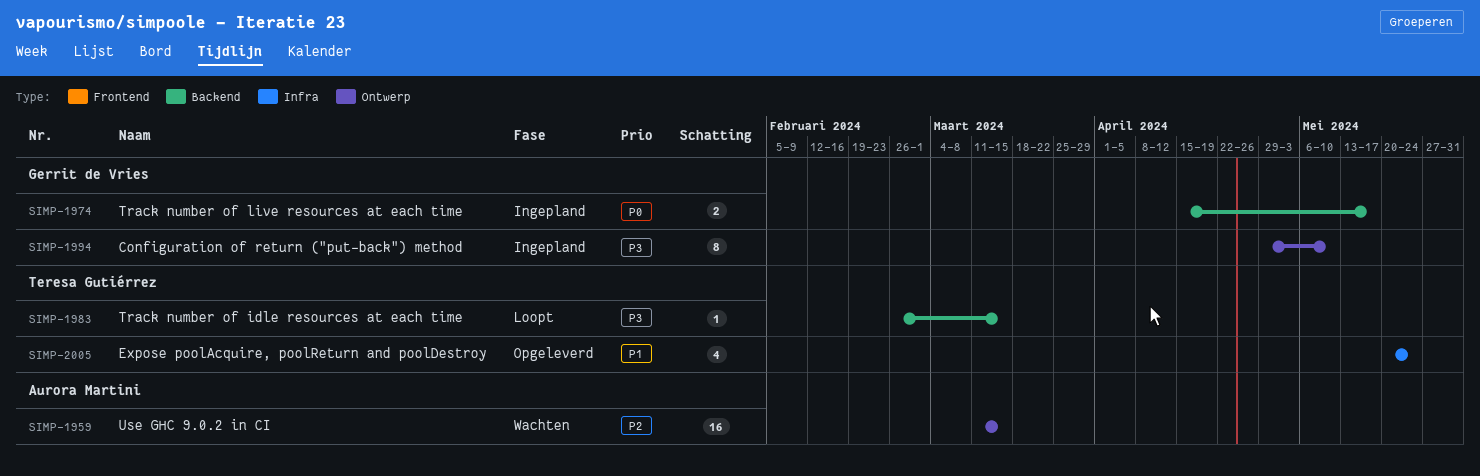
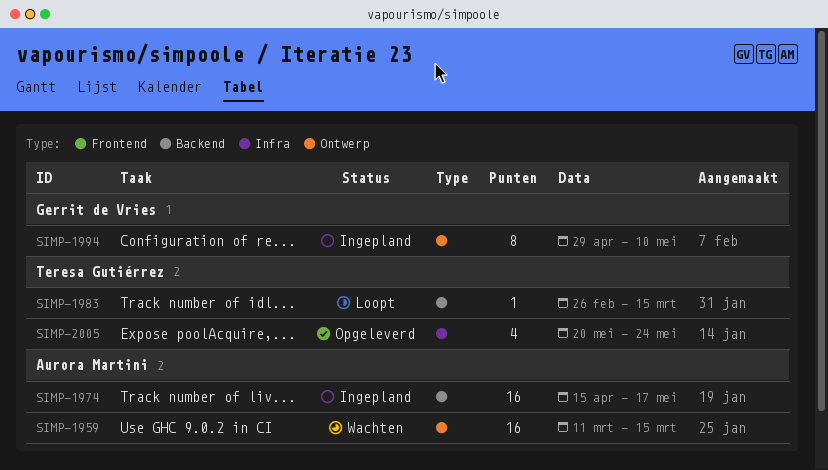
SIMP-1974, owner: Gerrit de Vries -> Aurora Martini
SIMP-1974, estimate: 2 -> 16

